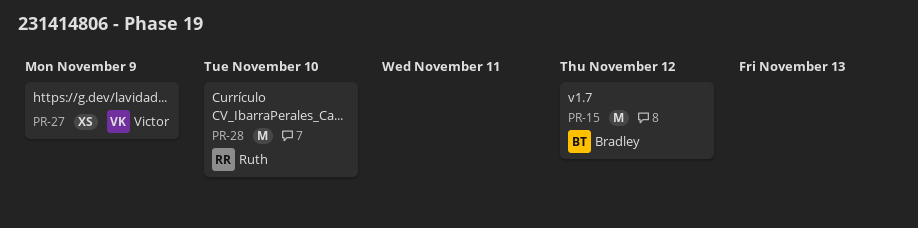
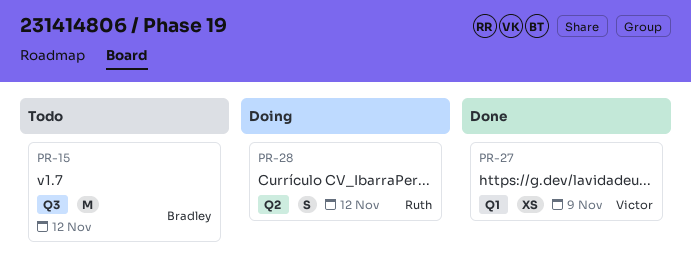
PR-28, estimate: M -> S
PR-28, due: Nov 10 -> Nov 12

